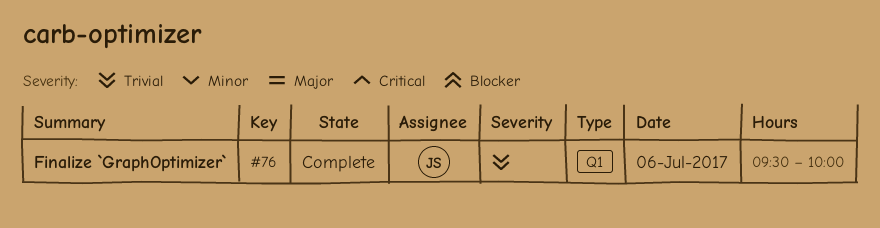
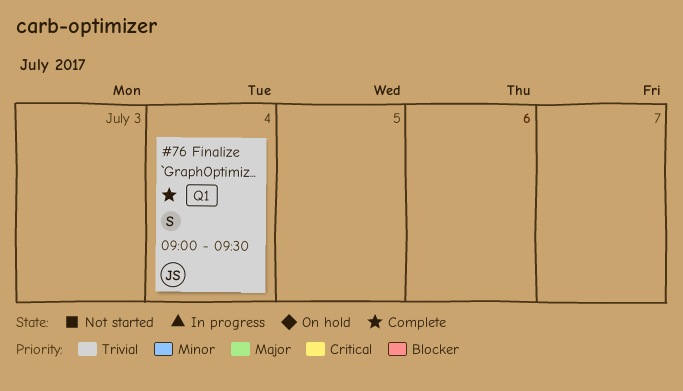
#76, day: Jul 6 -> Jul 4
#76, begins: 09:30 -> 09:00
#76, ends: 10:00 -> 09:30

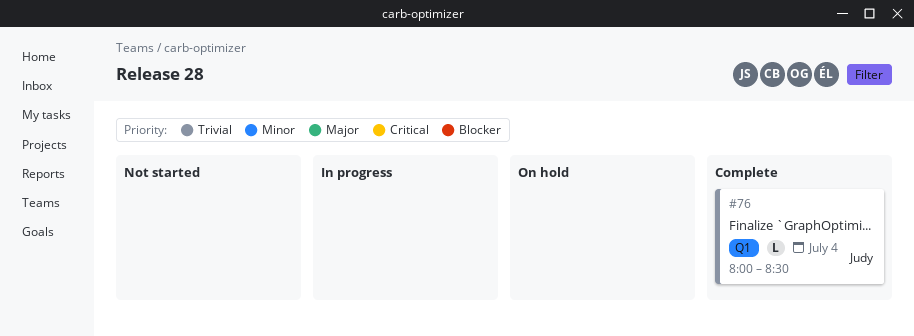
#76, estimate: S -> L
#76, begins: 09:00 -> 08:00
#76, ends: 09:30 -> 08:30

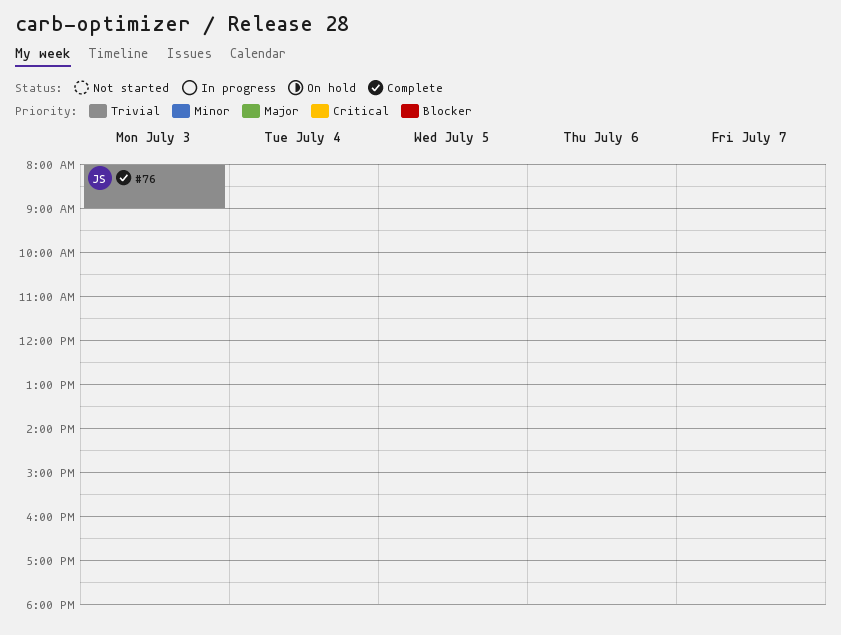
#76, day: Jul 4 -> Jul 3
#76, ends: 08:30 -> 09:00

